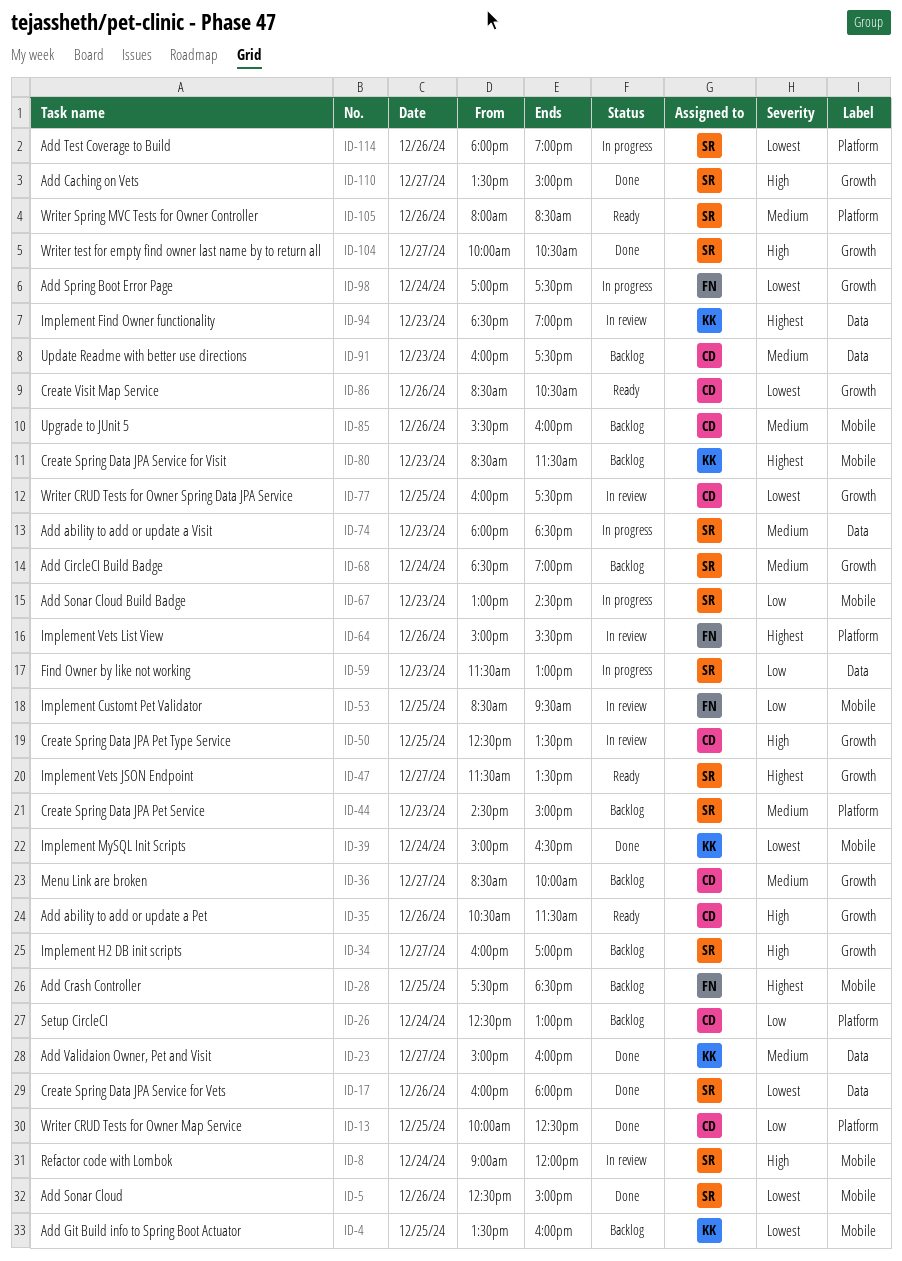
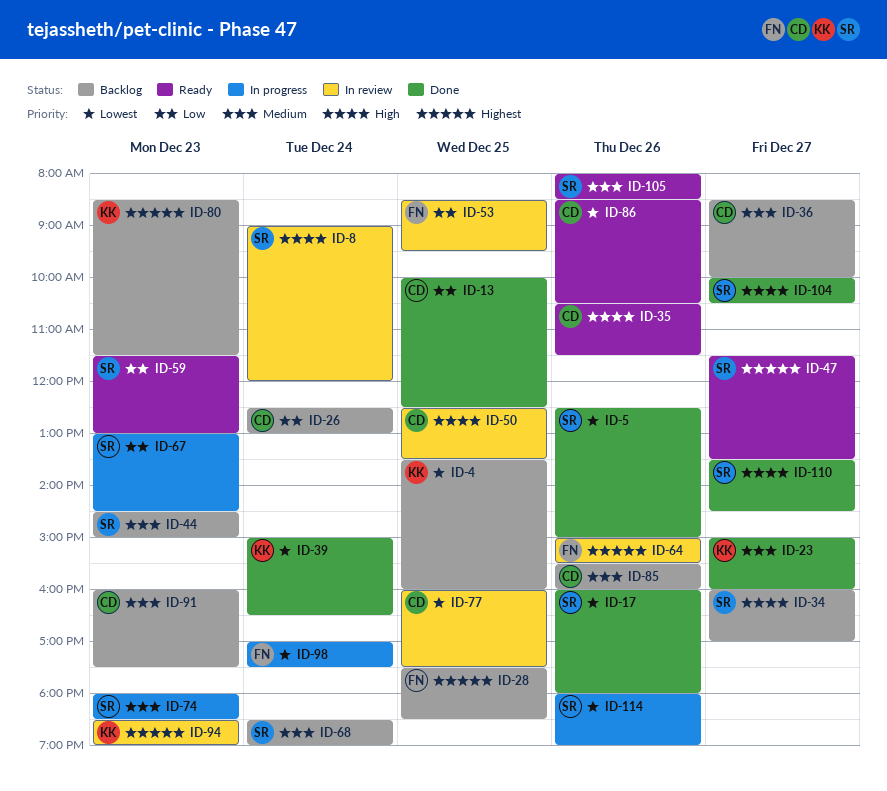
ID-59, status: In progress -> Ready
ID-110, ends: 15:00 -> 14:30

